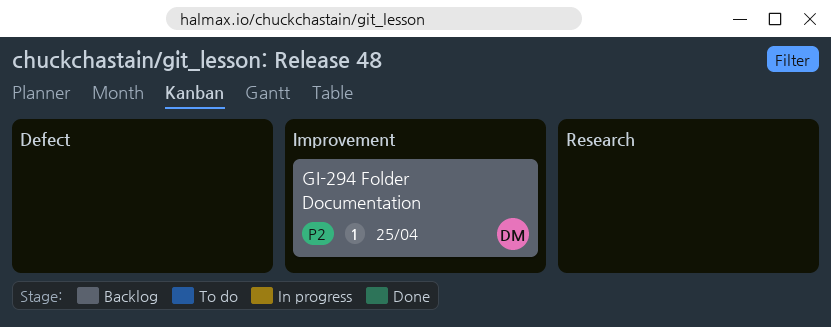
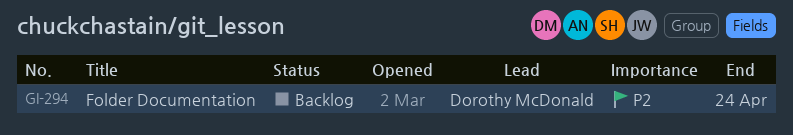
GI-294, due: Apr 25 -> Apr 24

